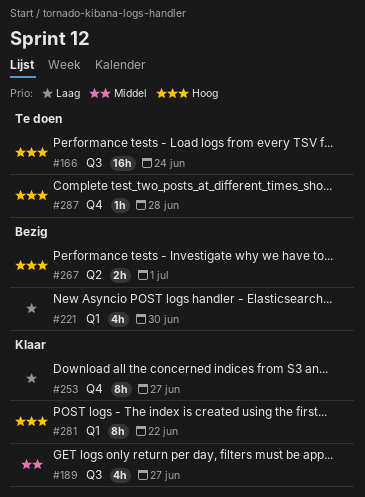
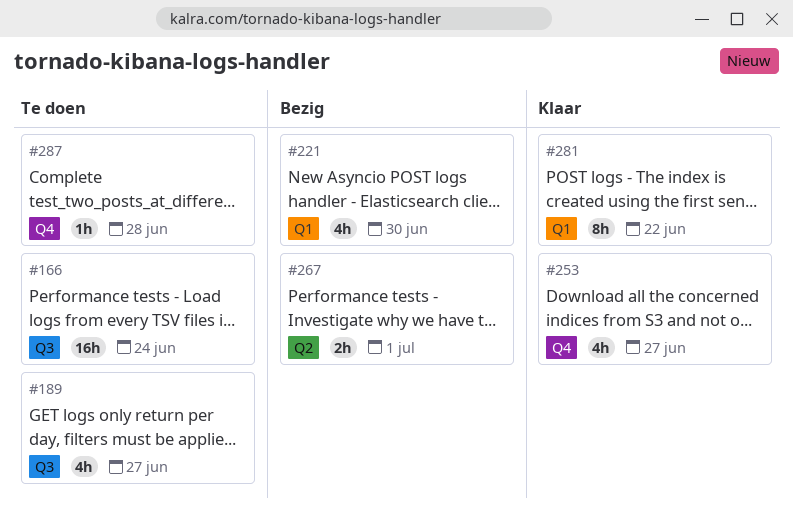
#189, status: Klaar -> Te doen
#253, estimate: 8h -> 4h

